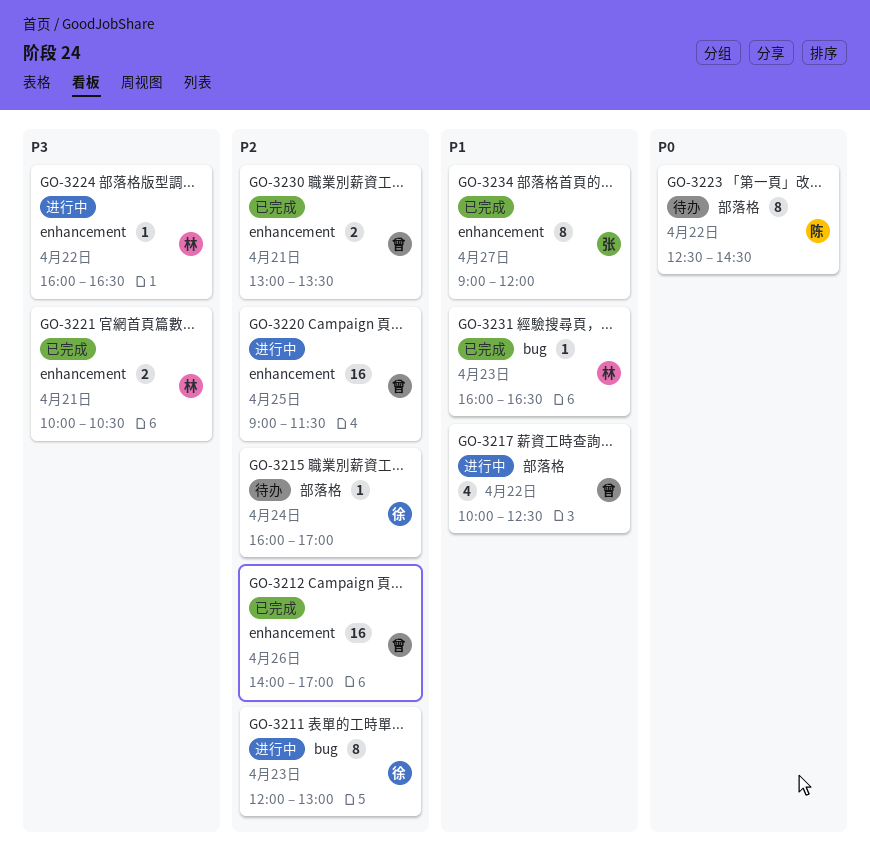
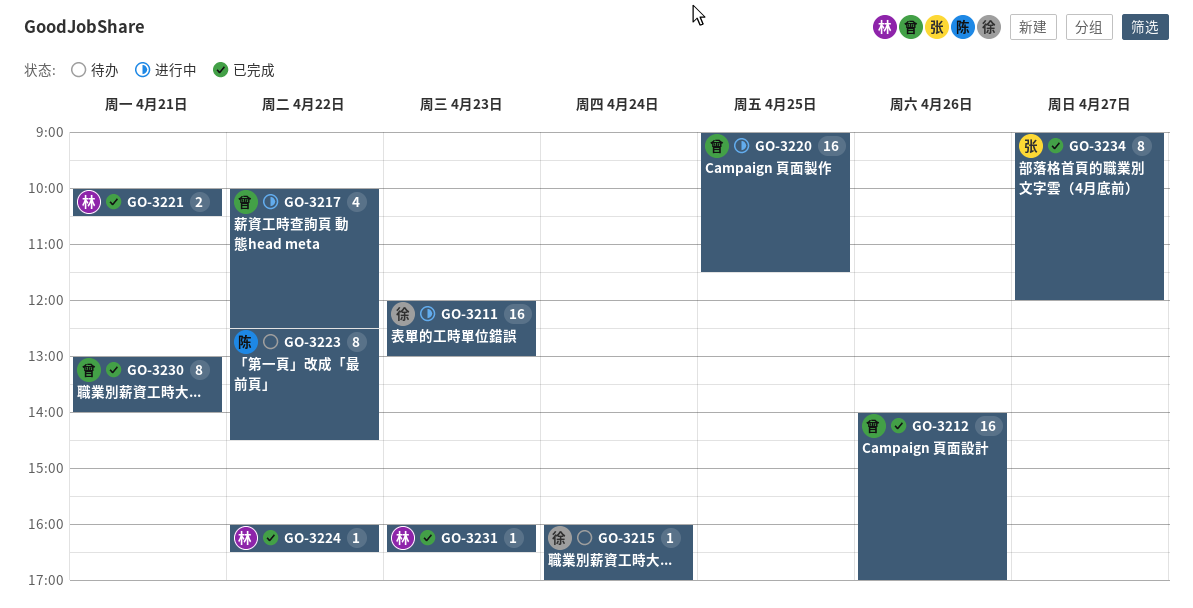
GO-3211, estimate: 8 -> 16
GO-3224, status: 进行中 -> 已完成
GO-3230, estimate: 2 -> 8
GO-3230, ends: 13:30 -> 14:00

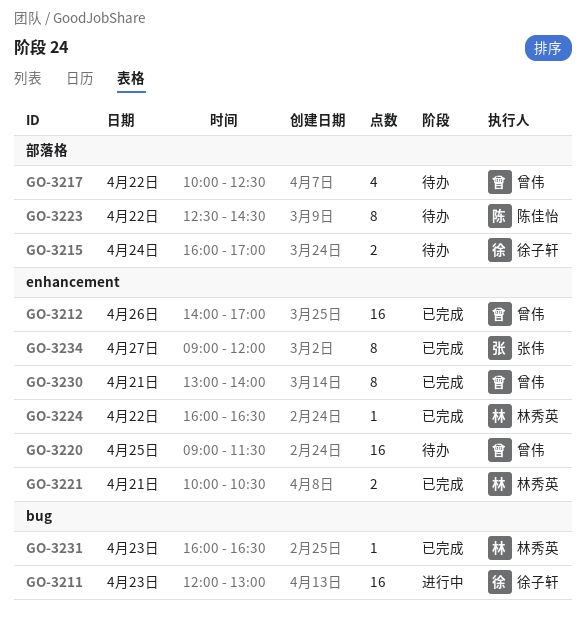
GO-3215, estimate: 1 -> 2
GO-3217, status: 进行中 -> 待办
GO-3220, status: 进行中 -> 待办

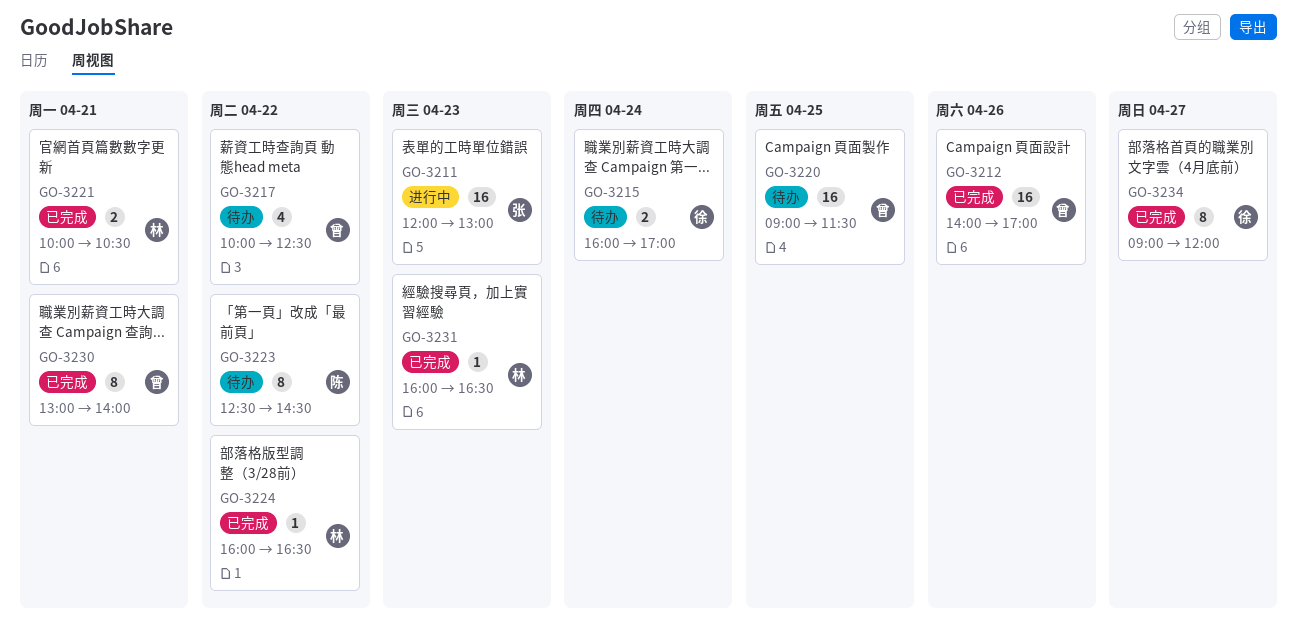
GO-3211, owner: 徐子轩 -> 张伟
GO-3234, owner: 张伟 -> 徐子轩

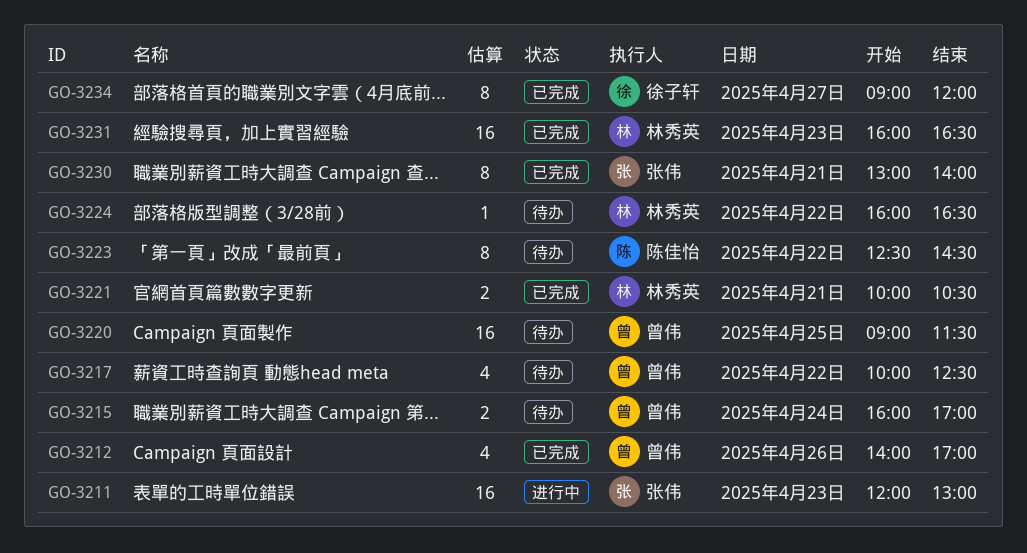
GO-3212, estimate: 16 -> 4
GO-3215, owner: 徐子轩 -> 曾伟
GO-3224, status: 已完成 -> 待办
GO-3230, owner: 曾伟 -> 张伟
GO-3231, estimate: 1 -> 16

